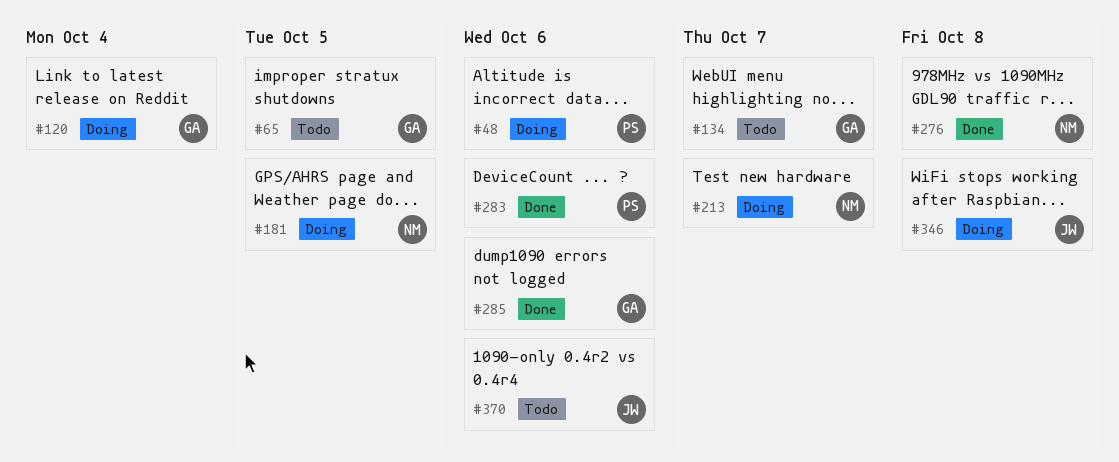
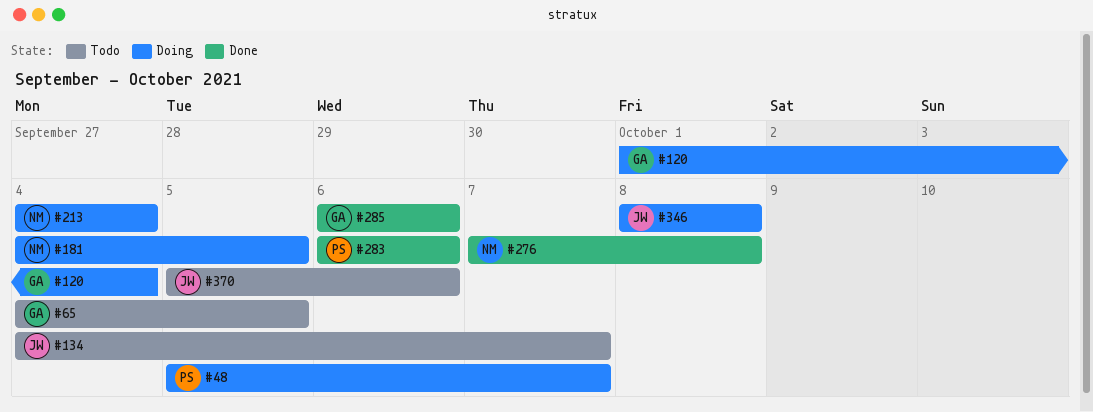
#48, due: Oct 6 -> Oct 7
#134, owner: GA -> JW
#213, due: Oct 7 -> Oct 4

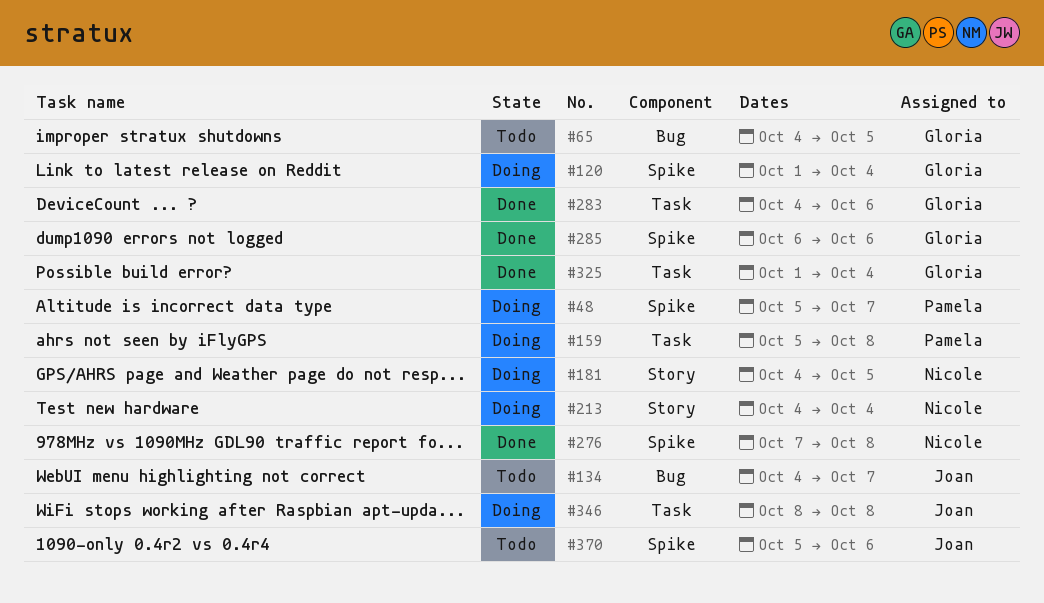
#159: none -> present
#283, owner: Pamela -> Gloria
#283, start: Oct 6 -> Oct 4
#325: none -> present

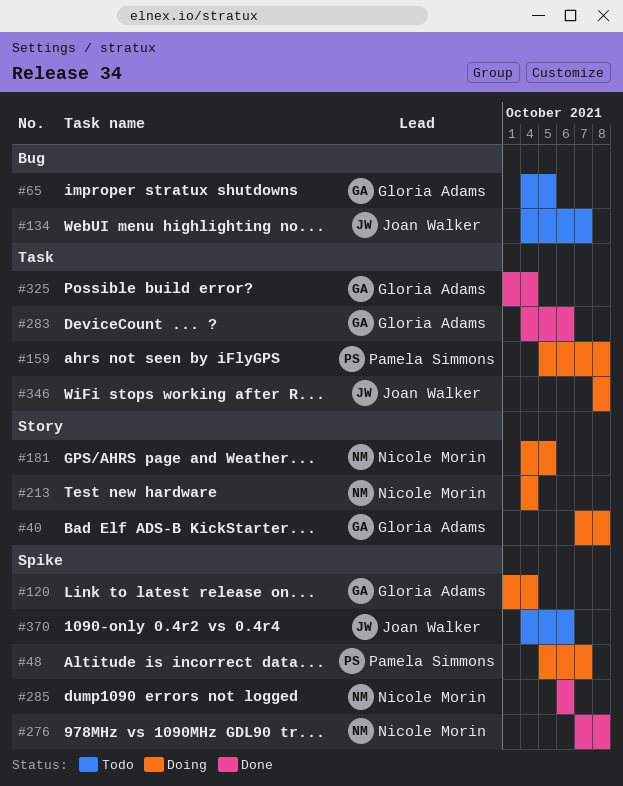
#40: none -> present
#285, owner: Gloria Adams -> Nicole Morin
#370, start: Oct 5 -> Oct 4

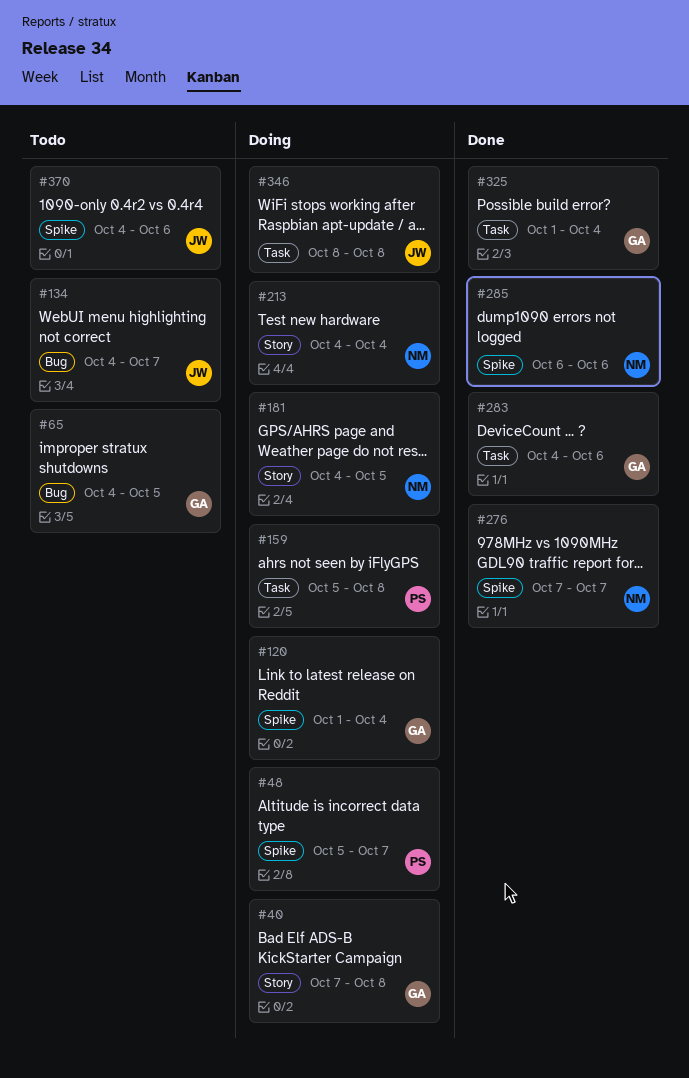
#276, due: Oct 8 -> Oct 7

